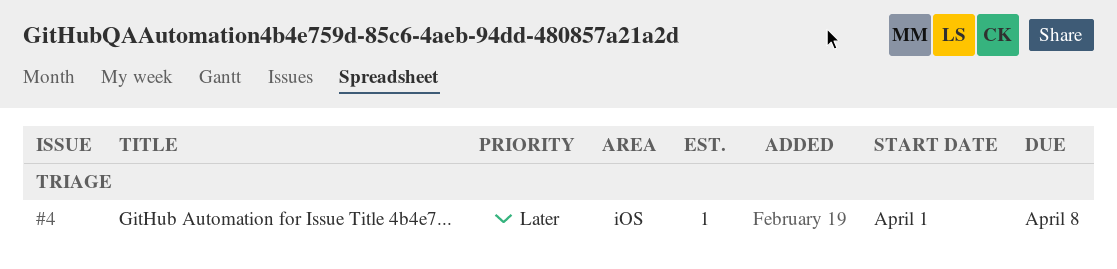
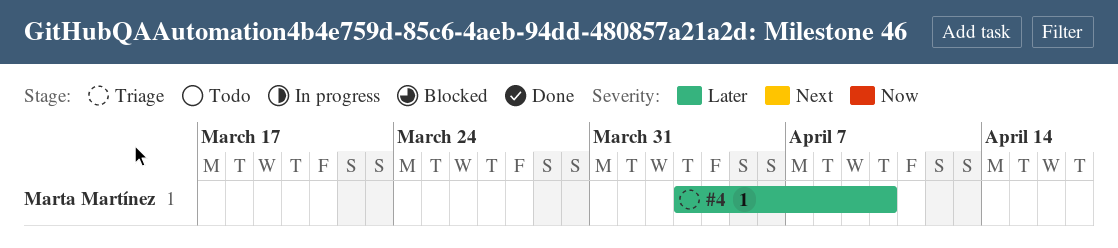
#4, start: Apr 1 -> Apr 3
#4, due: Apr 8 -> Apr 10

